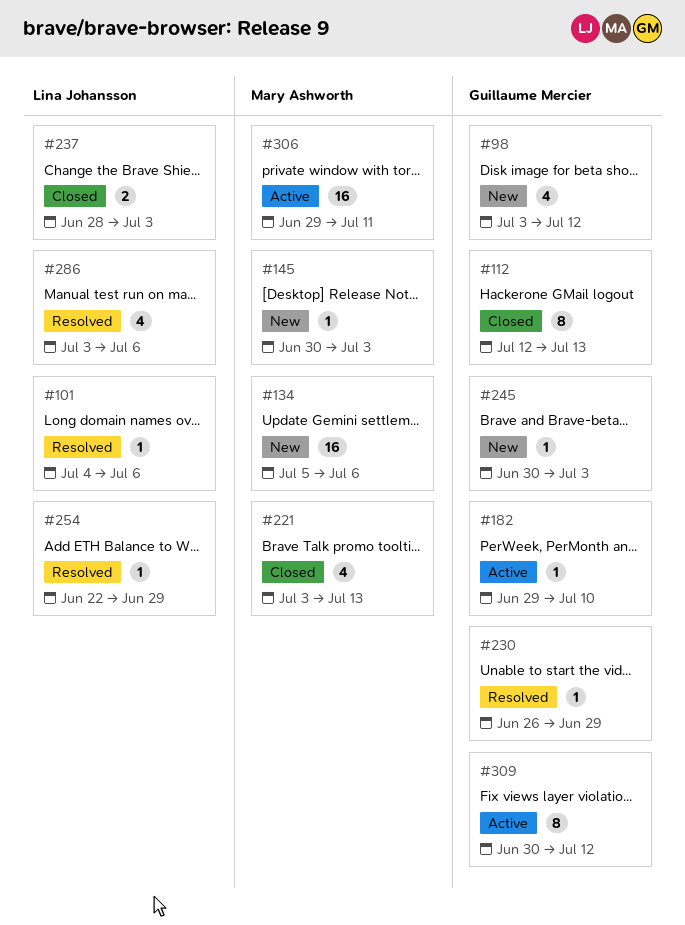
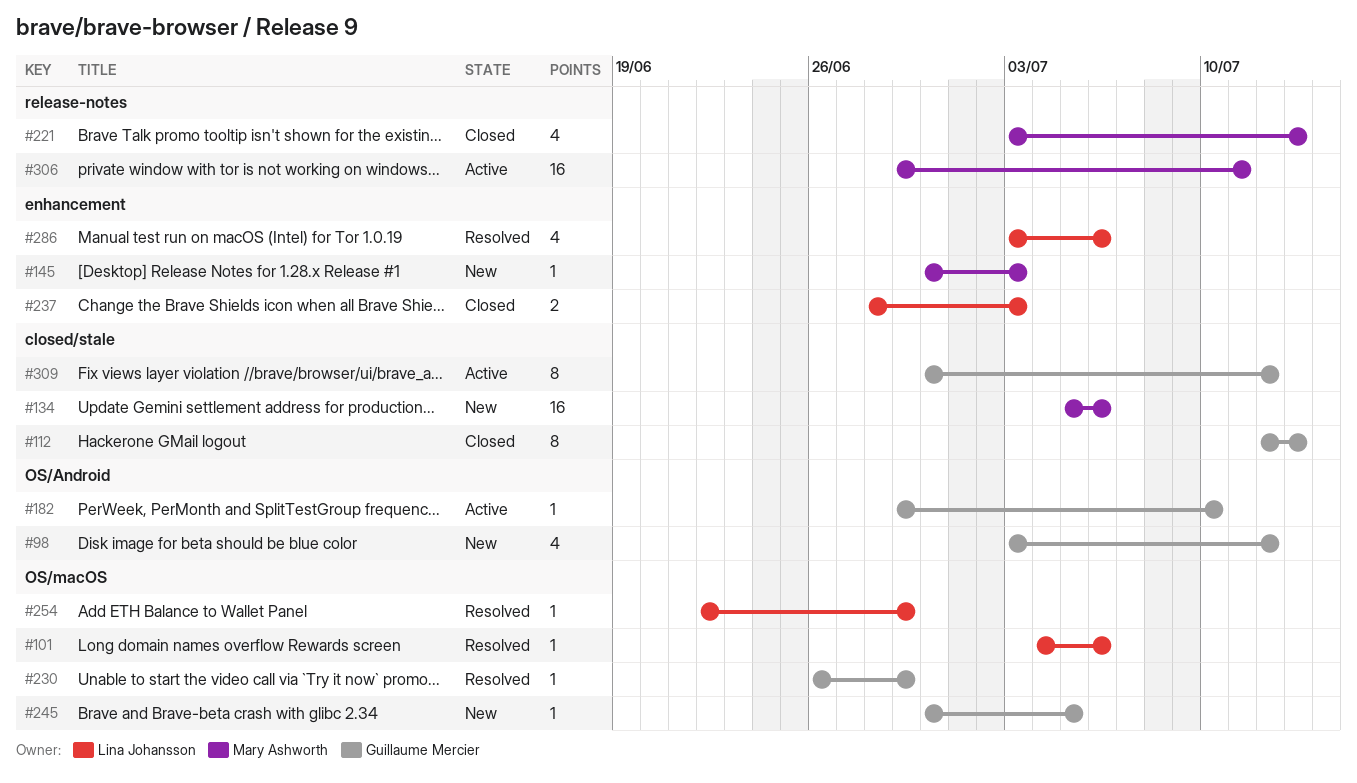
#245, due: Jul 3 -> Jul 5

